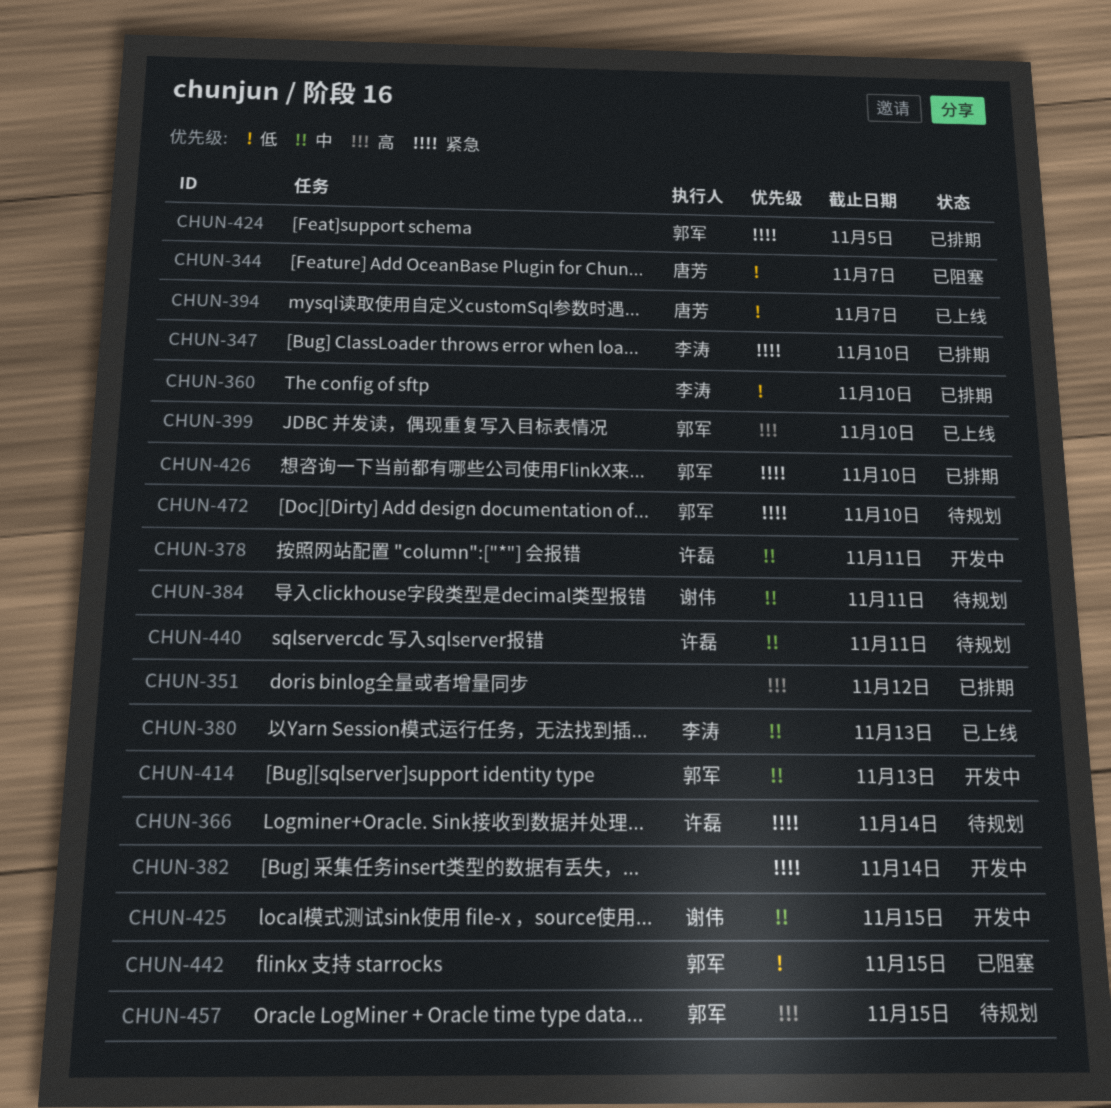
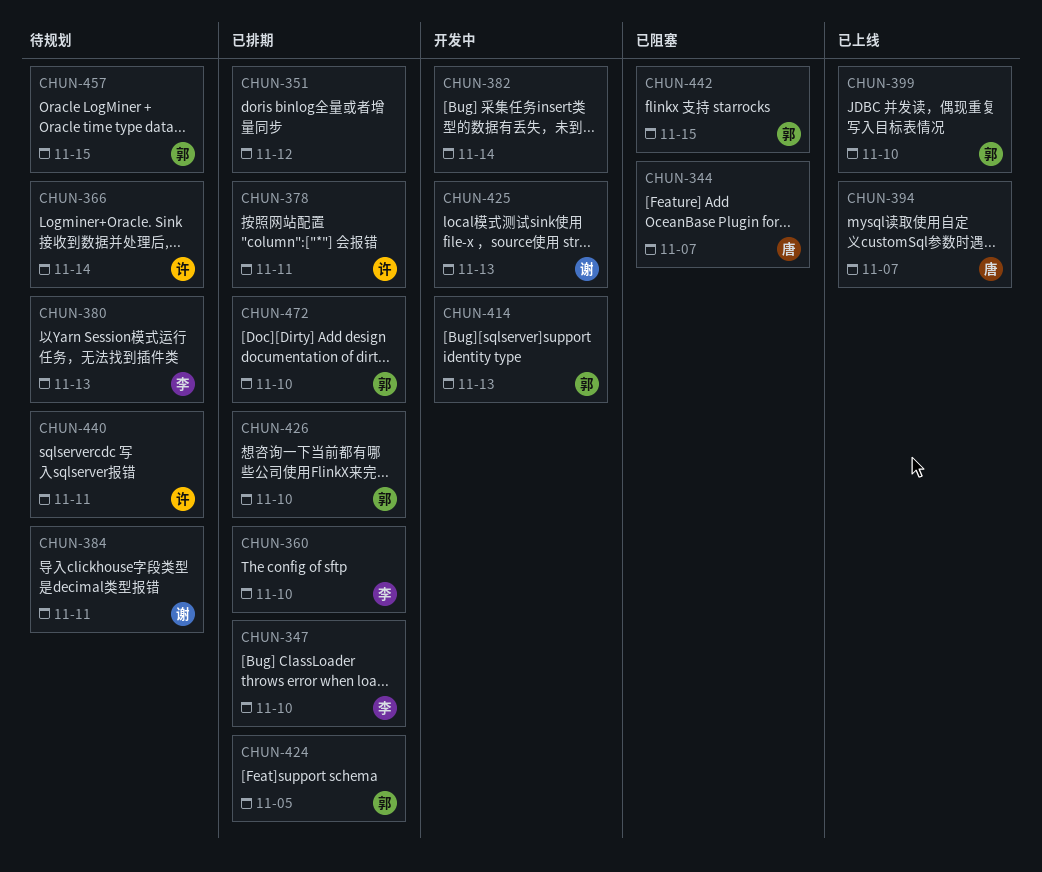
CHUN-378, status: 开发中 -> 已排期
CHUN-380, status: 已上线 -> 待规划
CHUN-425, due: Nov 15 -> Nov 13
CHUN-472, status: 待规划 -> 已排期

